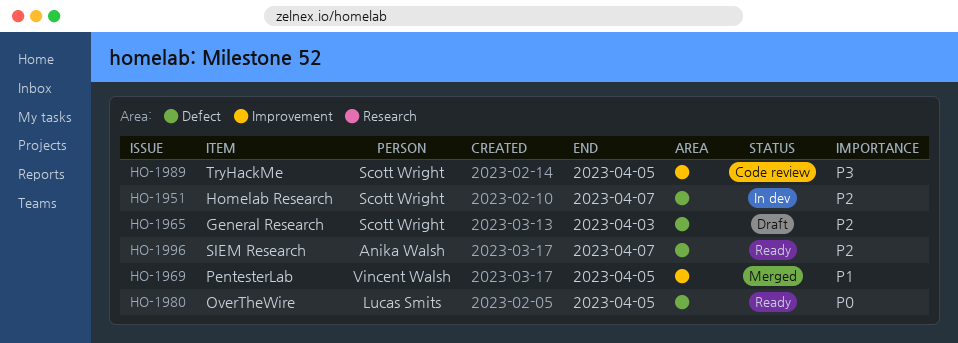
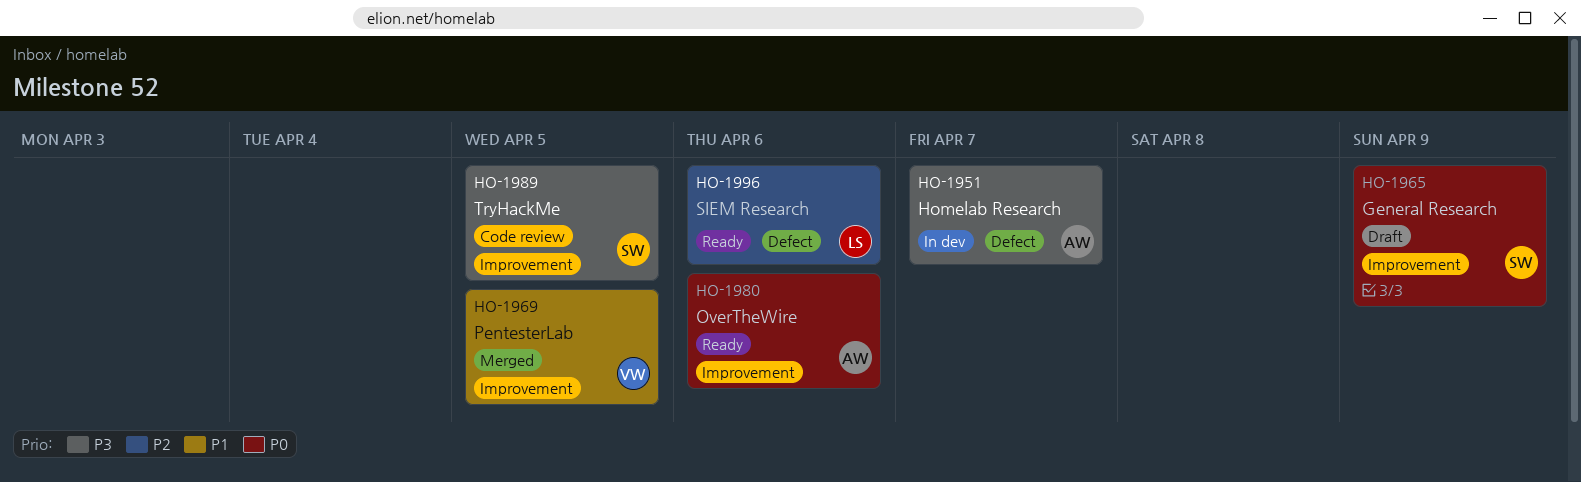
HO-1951, owner: Scott Wright -> Anika Walsh
HO-1951, priority: P2 -> P3
HO-1965, priority: P2 -> P0
HO-1965, label: Defect -> Improvement
HO-1965, due: Apr 3 -> Apr 9
HO-1980, owner: Lucas Smits -> Anika Walsh
HO-1980, label: Defect -> Improvement
HO-1980, due: Apr 5 -> Apr 6
HO-1996, owner: Anika Walsh -> Lucas Smits
HO-1996, due: Apr 7 -> Apr 6

